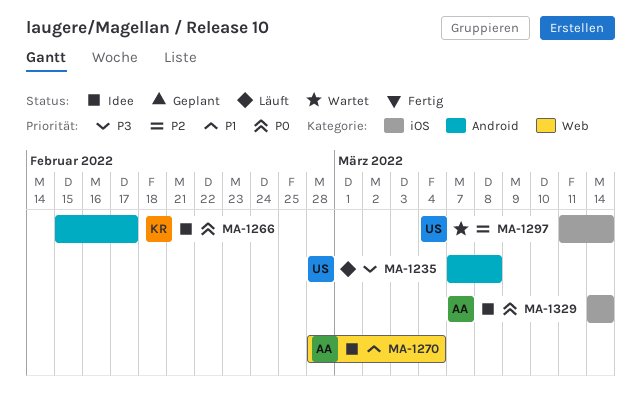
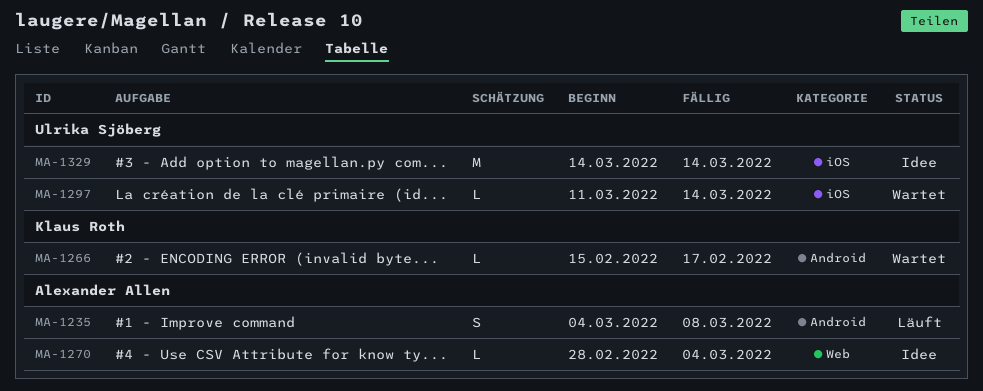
MA-1235, owner: Ulrika Sjöberg -> Alexander Allen
MA-1235, start: Mar 7 -> Mar 4
MA-1266, status: Idee -> Wartet
MA-1329, owner: Alexander Allen -> Ulrika Sjöberg

